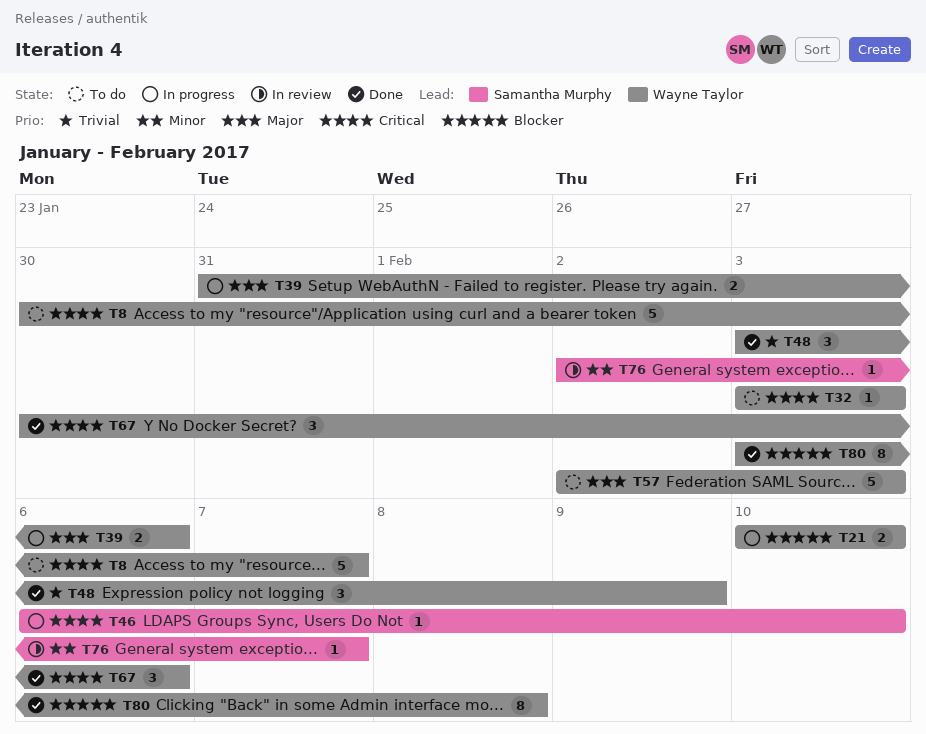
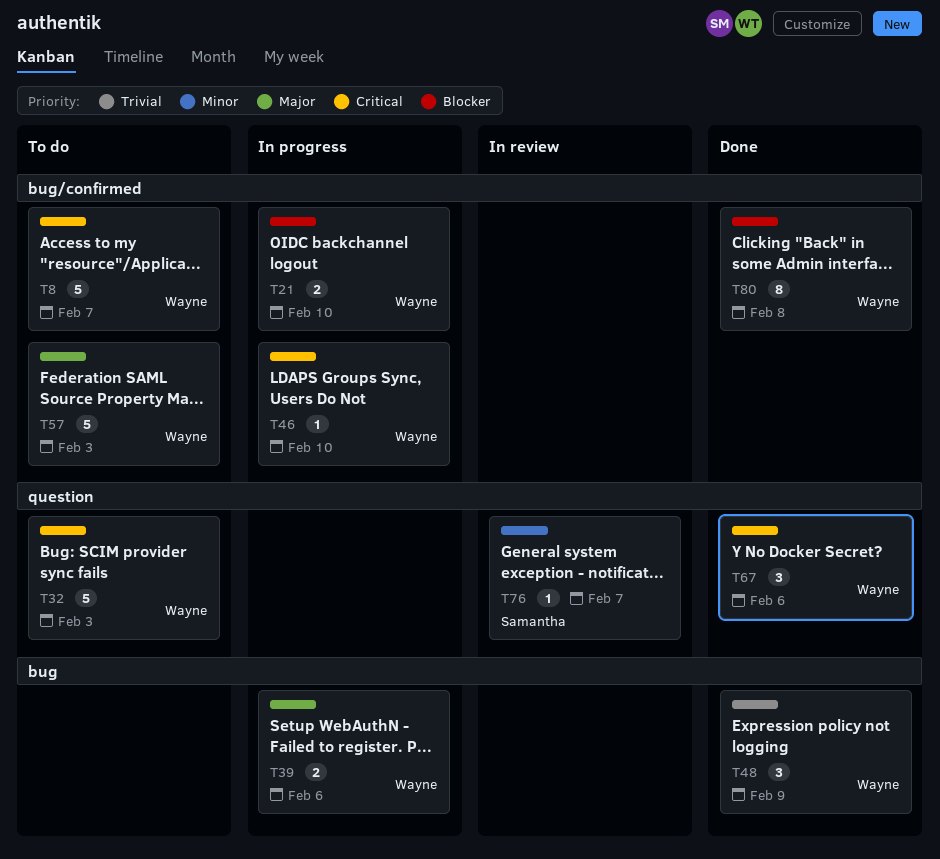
T32, estimate: 1 -> 5
T46, owner: Samantha Murphy -> Wayne Taylor

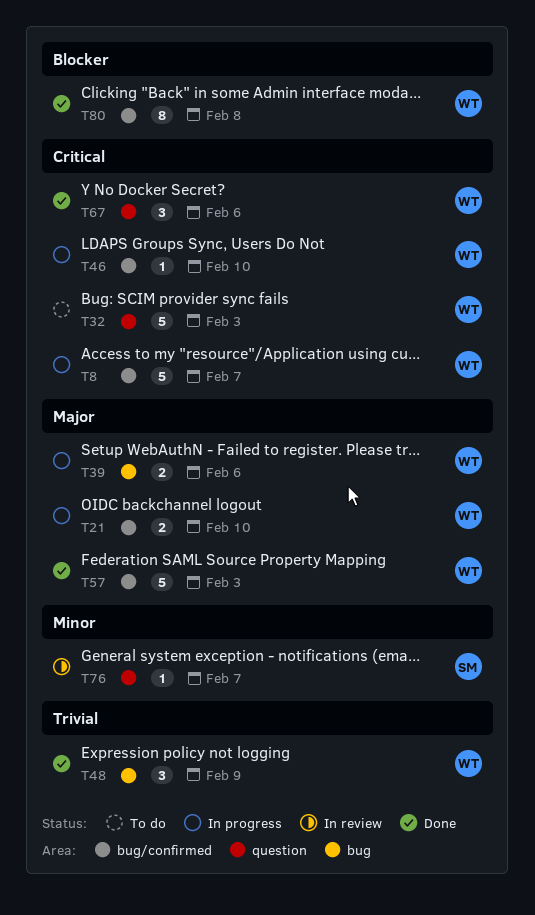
T8, status: To do -> In progress
T21, priority: Blocker -> Major
T57, status: To do -> Done

